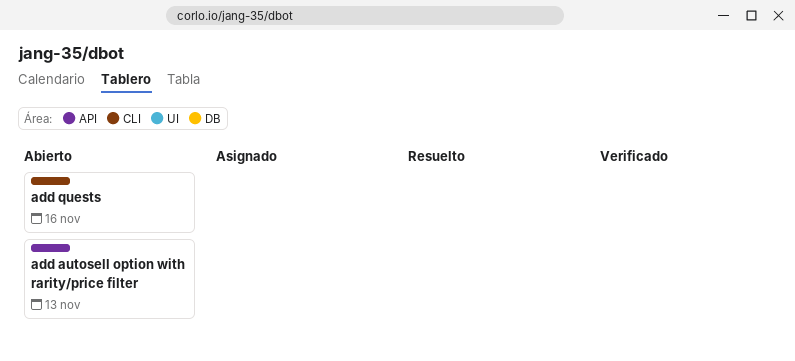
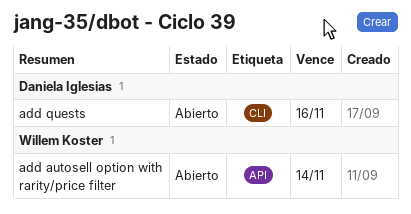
add autosell option with rarity/price filter, due: Nov 13 -> Nov 14

